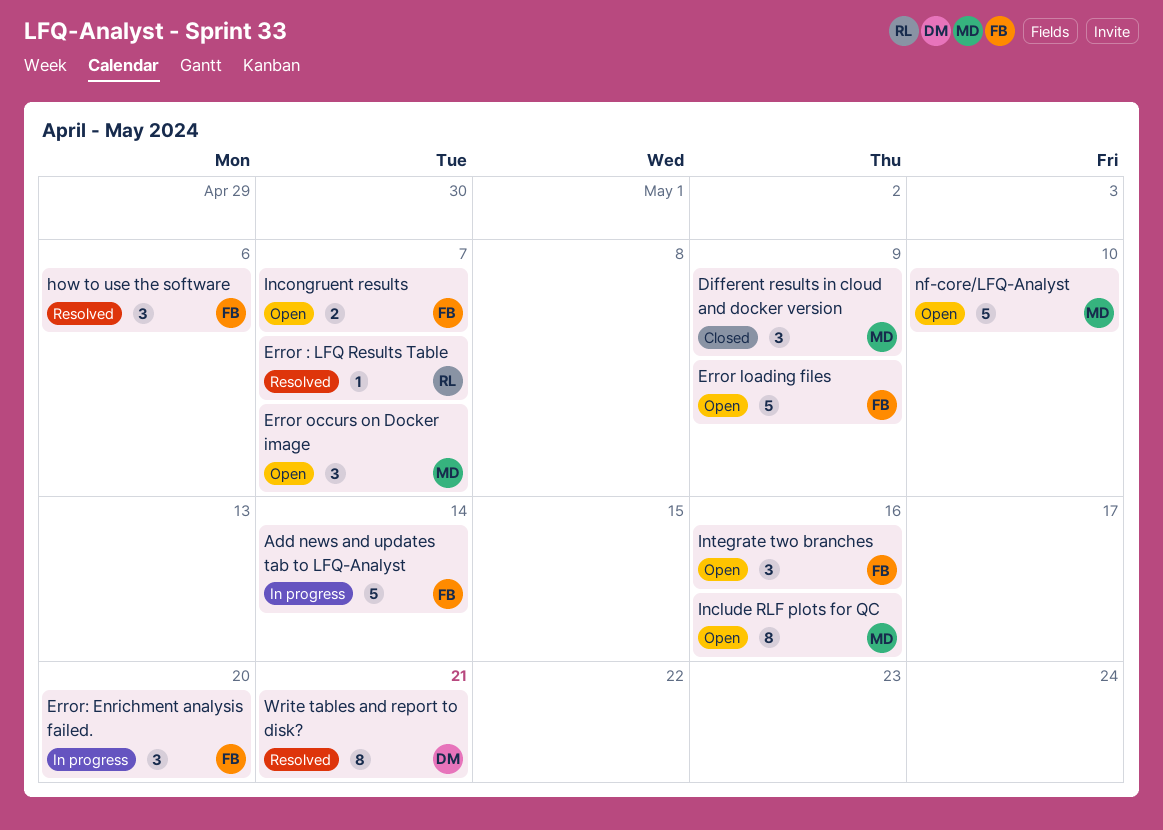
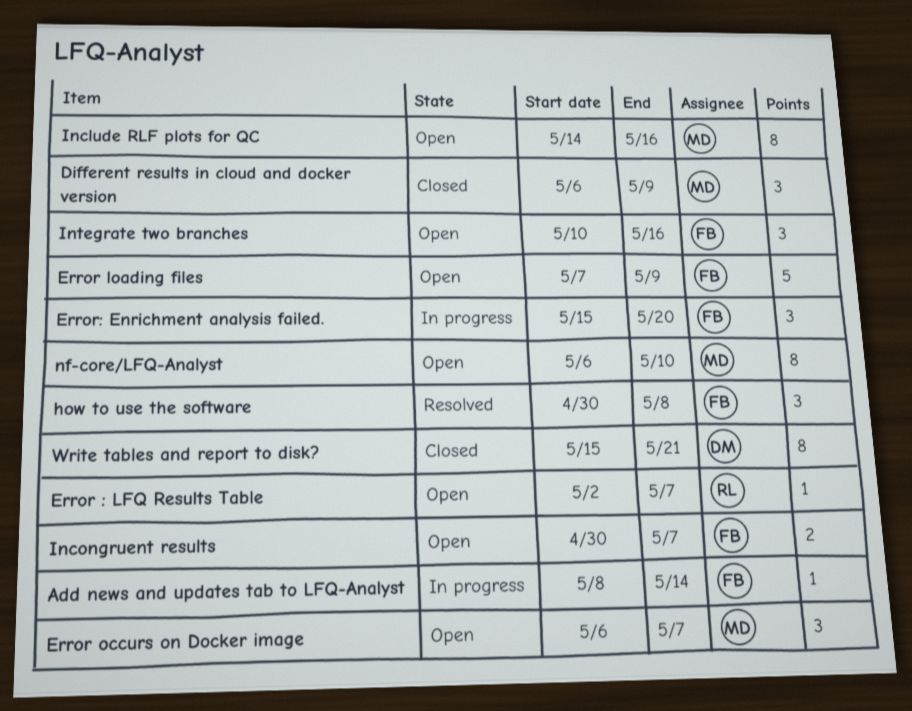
Add news and updates tab to LFQ-Analyst, estimate: 5 -> 1
Error : LFQ Results Table, status: Resolved -> Open
how to use the software, due: May 6 -> May 8
nf-core/LFQ-Analyst, estimate: 5 -> 8
Write tables and report to disk?, status: Resolved -> Closed

